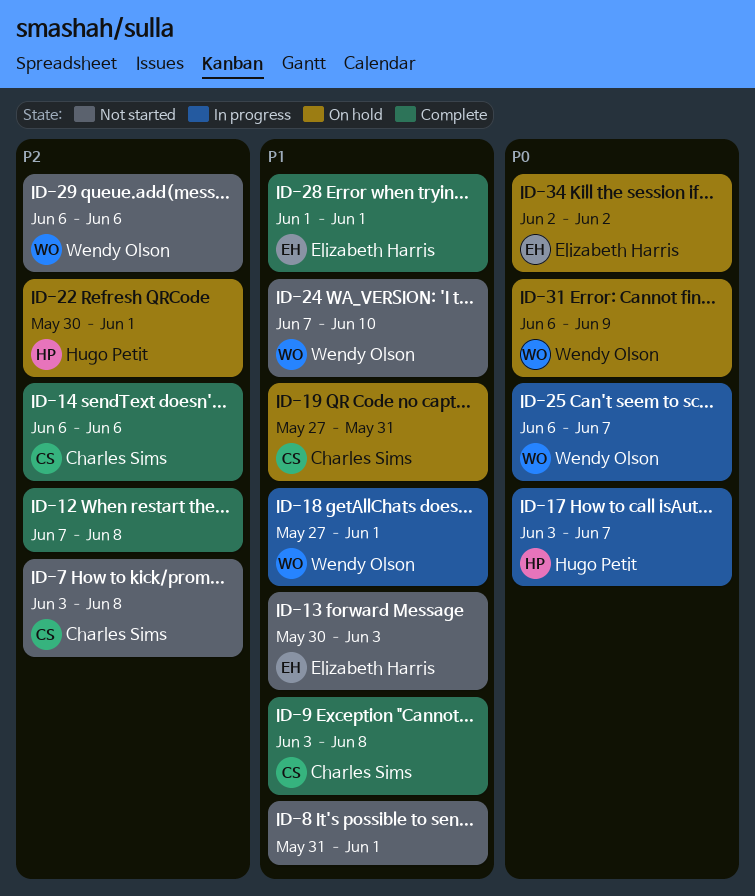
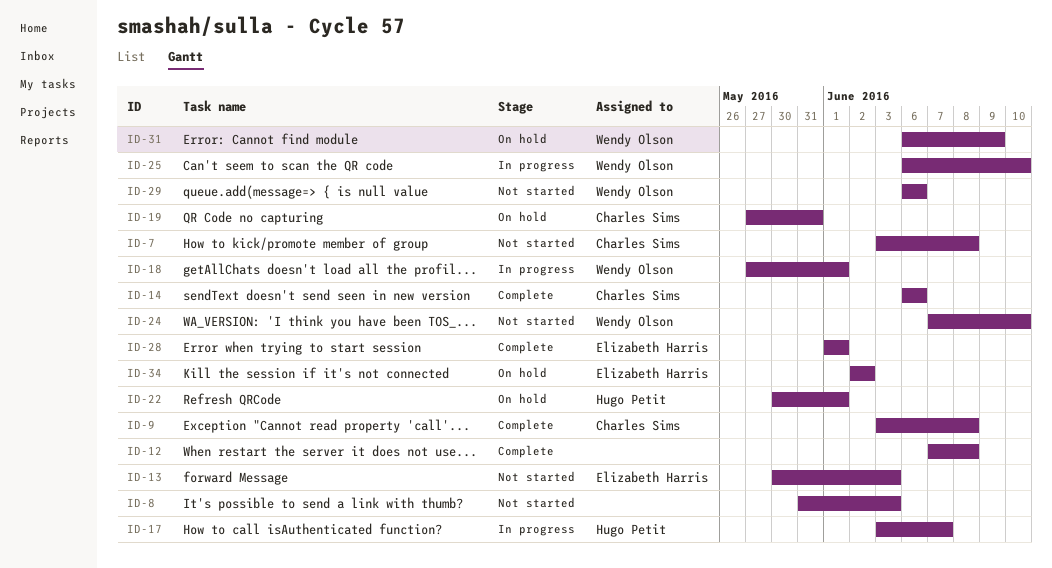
ID-8, due: Jun 1 -> Jun 3
ID-25, due: Jun 7 -> Jun 10

